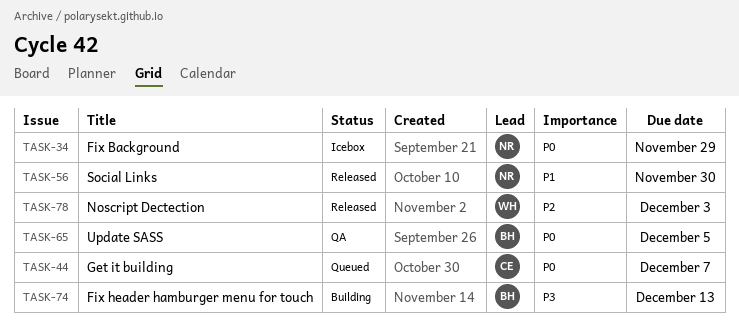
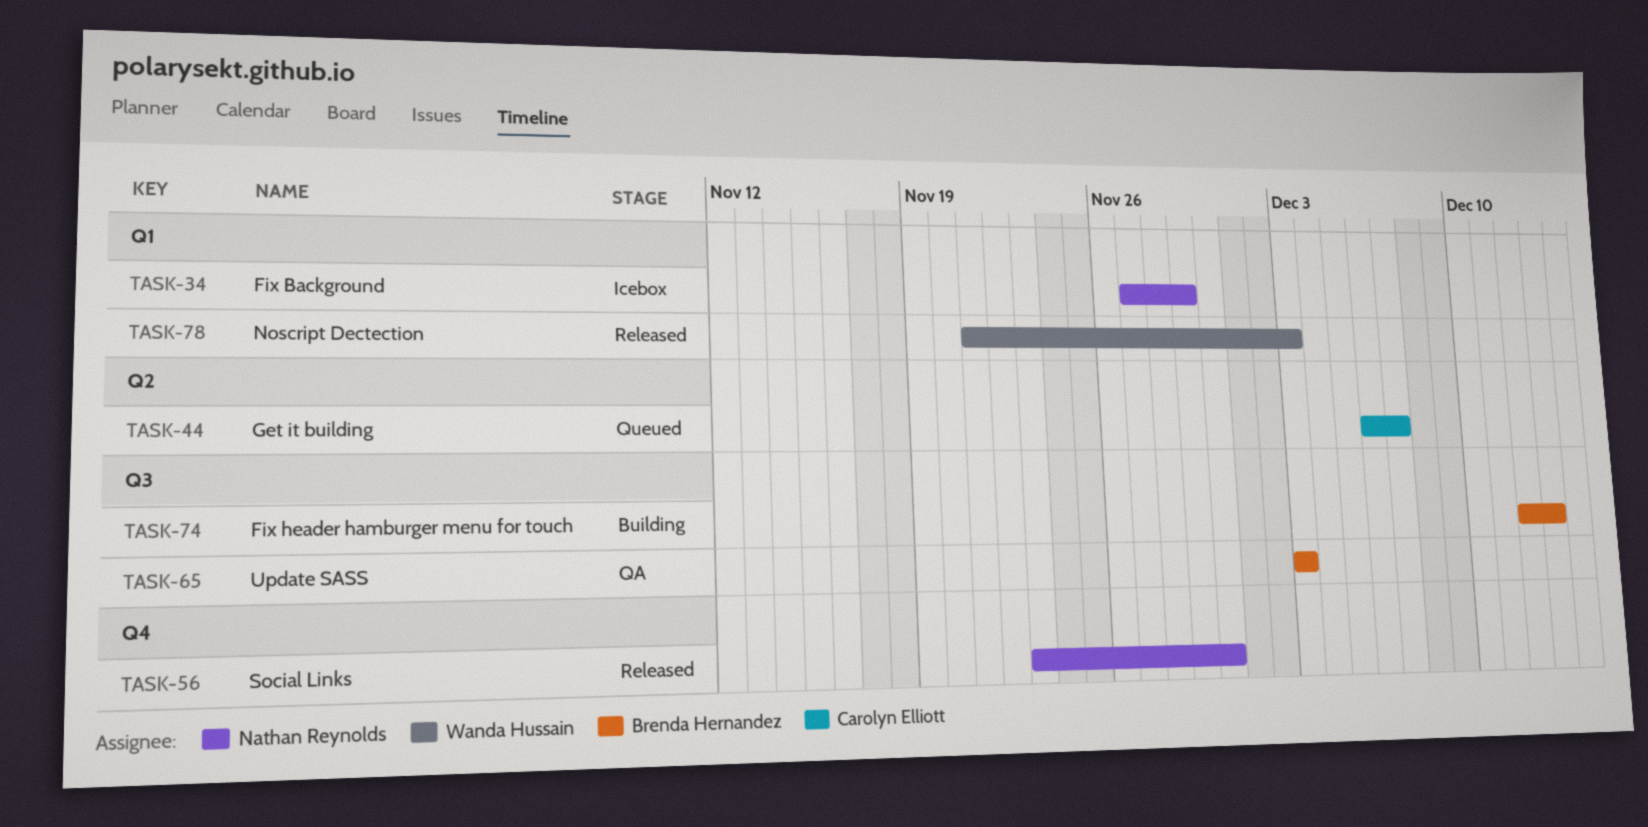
TASK-65, due: Dec 5 -> Dec 3

